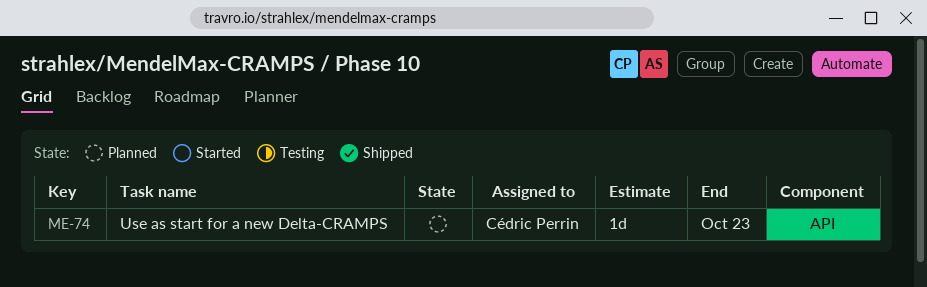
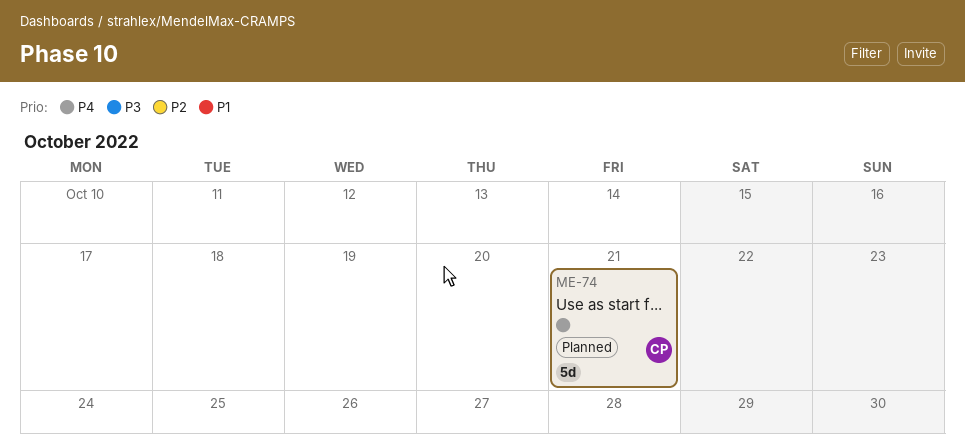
ME-74, estimate: 1d -> 5d
ME-74, due: Oct 23 -> Oct 21

